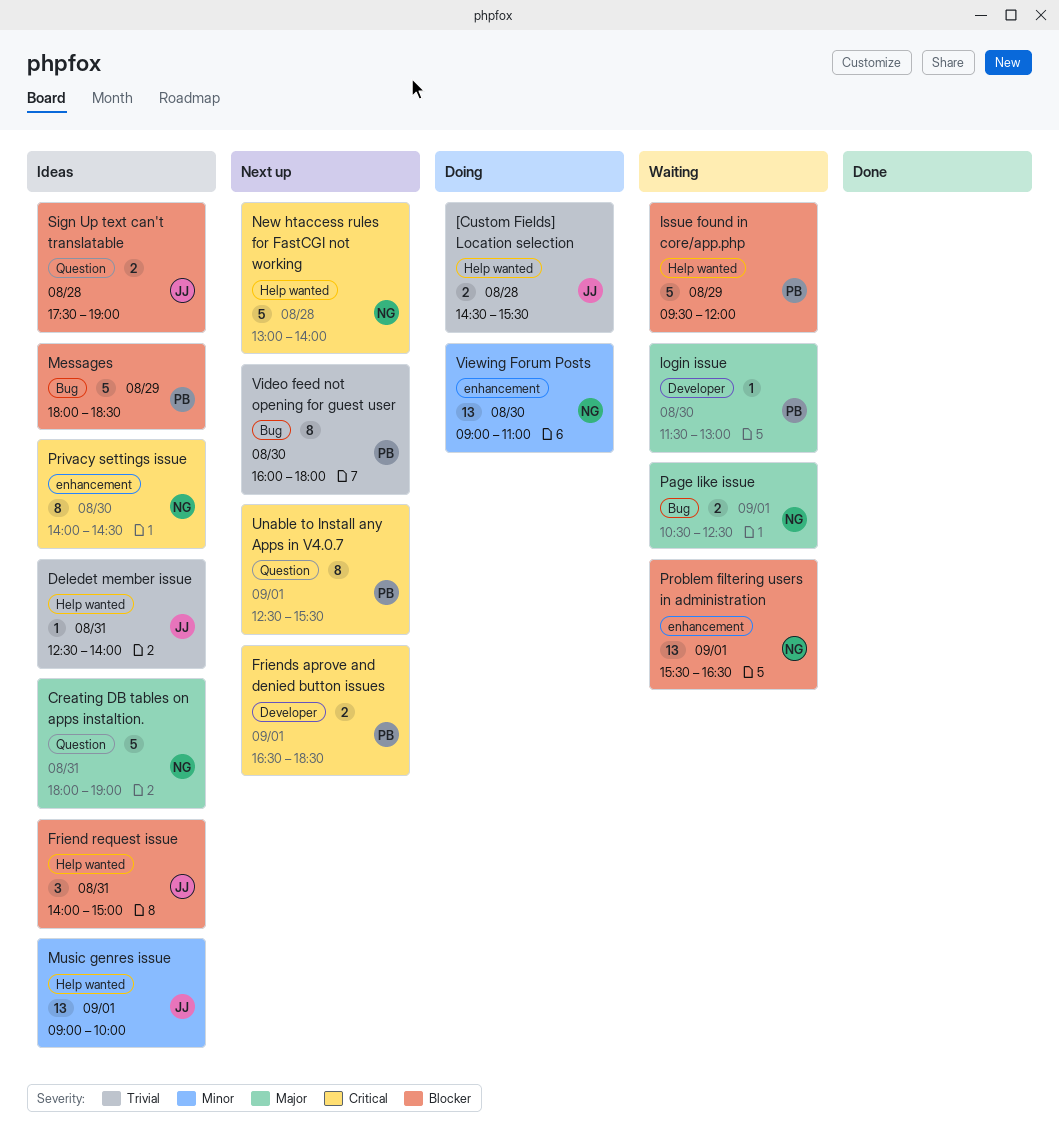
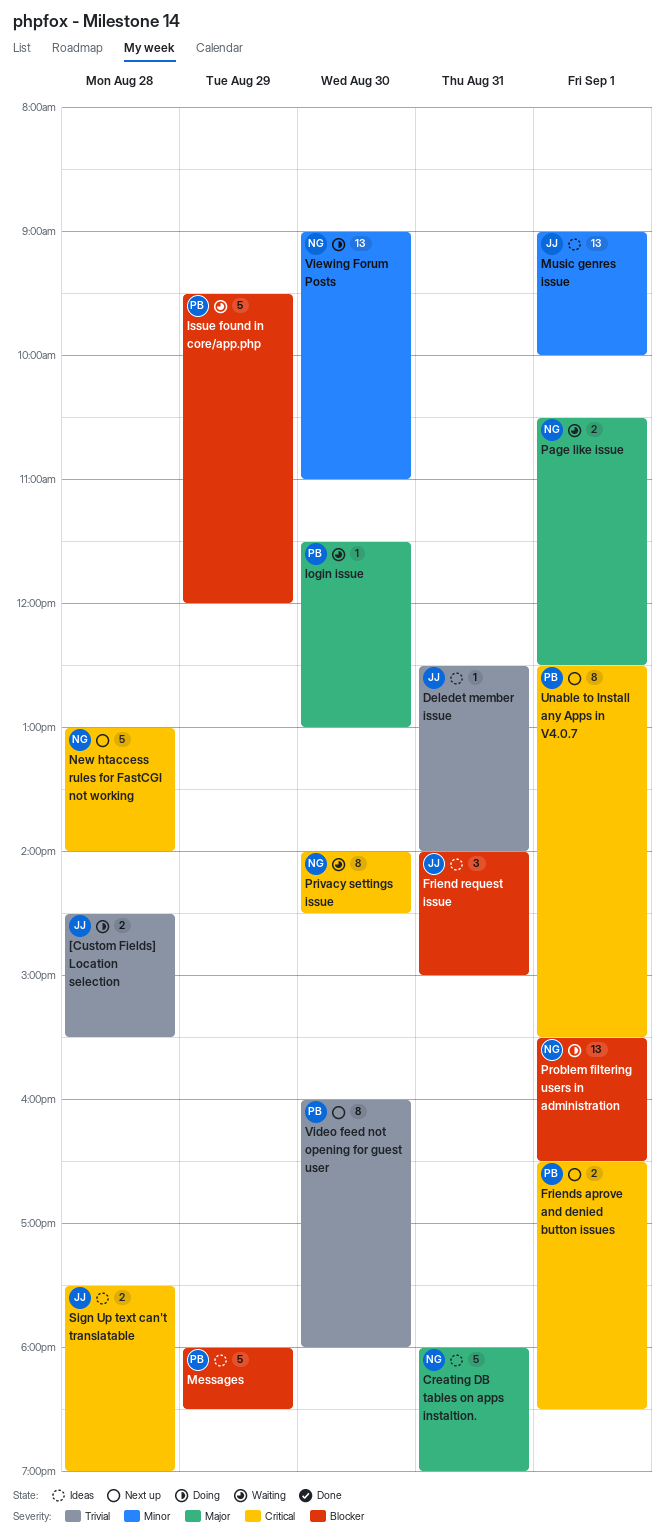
Privacy settings issue, status: Ideas -> Waiting
Problem filtering users in administration, status: Waiting -> Doing
Sign Up text can't translatable, priority: Blocker -> Critical

